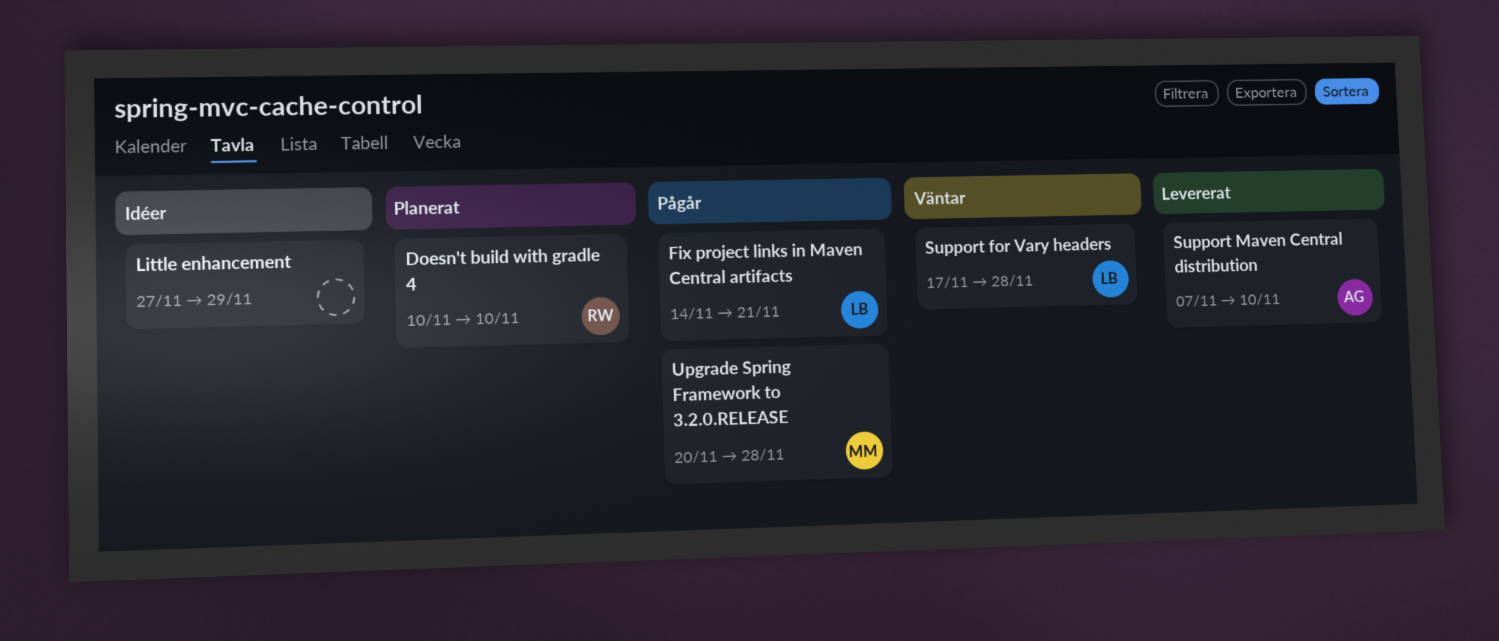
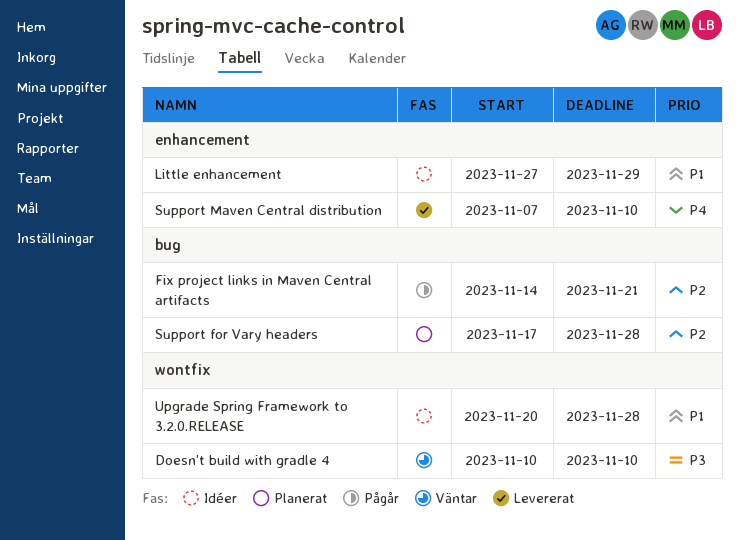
Doesn't build with gradle 4, status: Planerat -> Väntar
Support for Vary headers, status: Väntar -> Planerat
Upgrade Spring Framework to 3.2.0.RELEASE, status: Pågår -> Idéer

